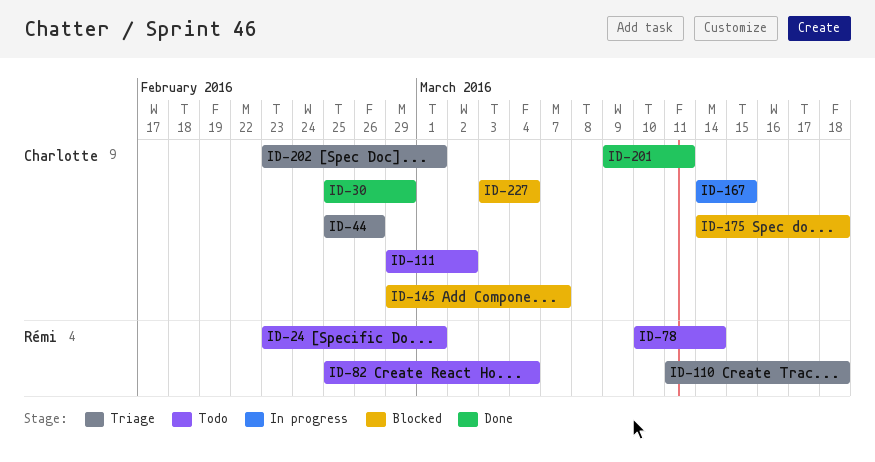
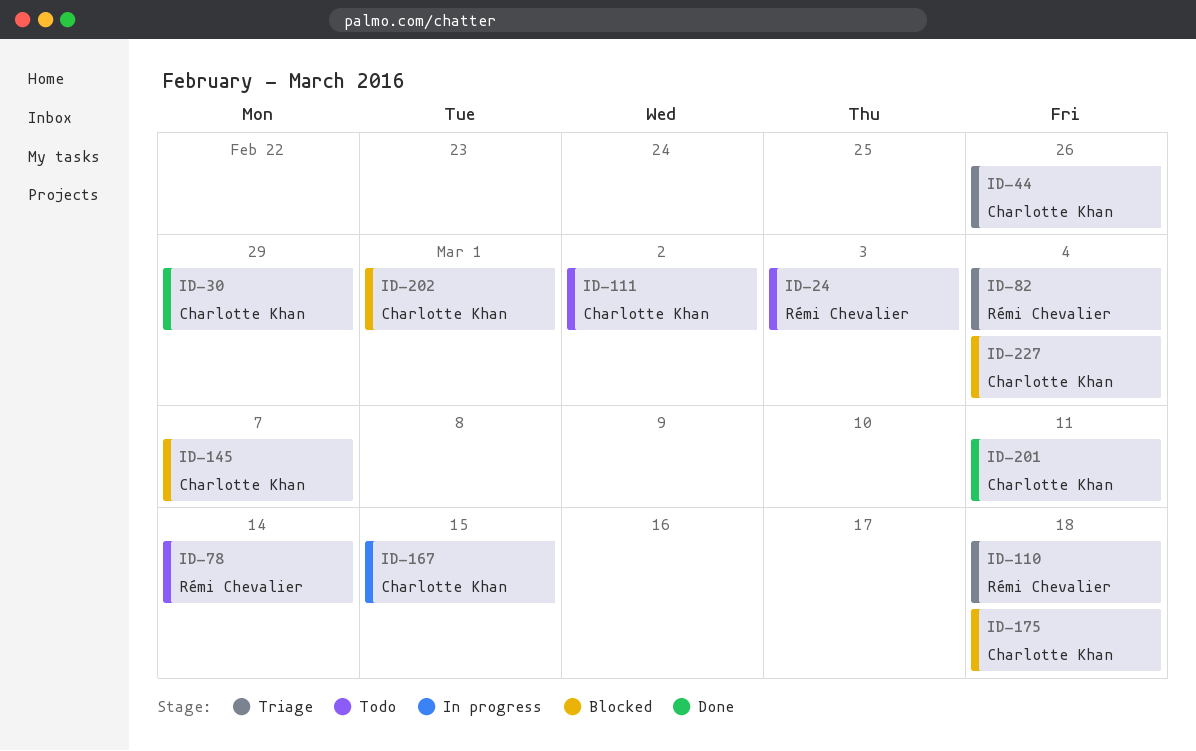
ID-24, due: Mar 1 -> Mar 3
ID-82, status: Todo -> Triage
ID-202, status: Triage -> Blocked

